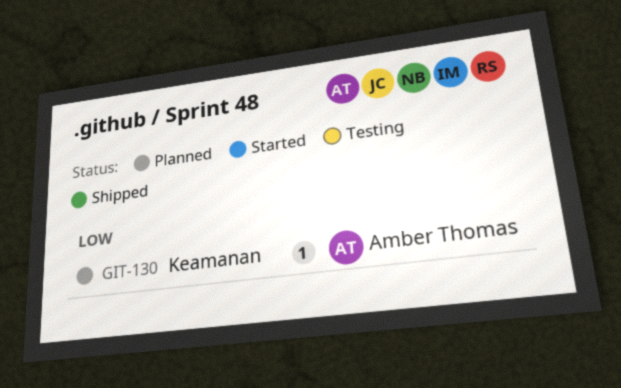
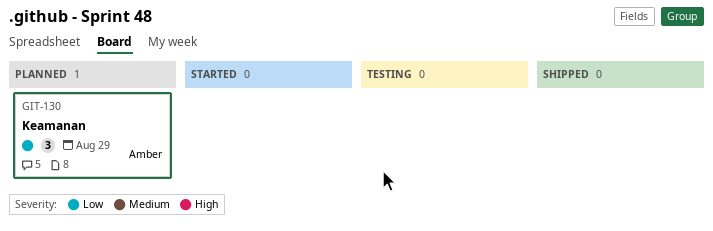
GIT-130, estimate: 1 -> 3

